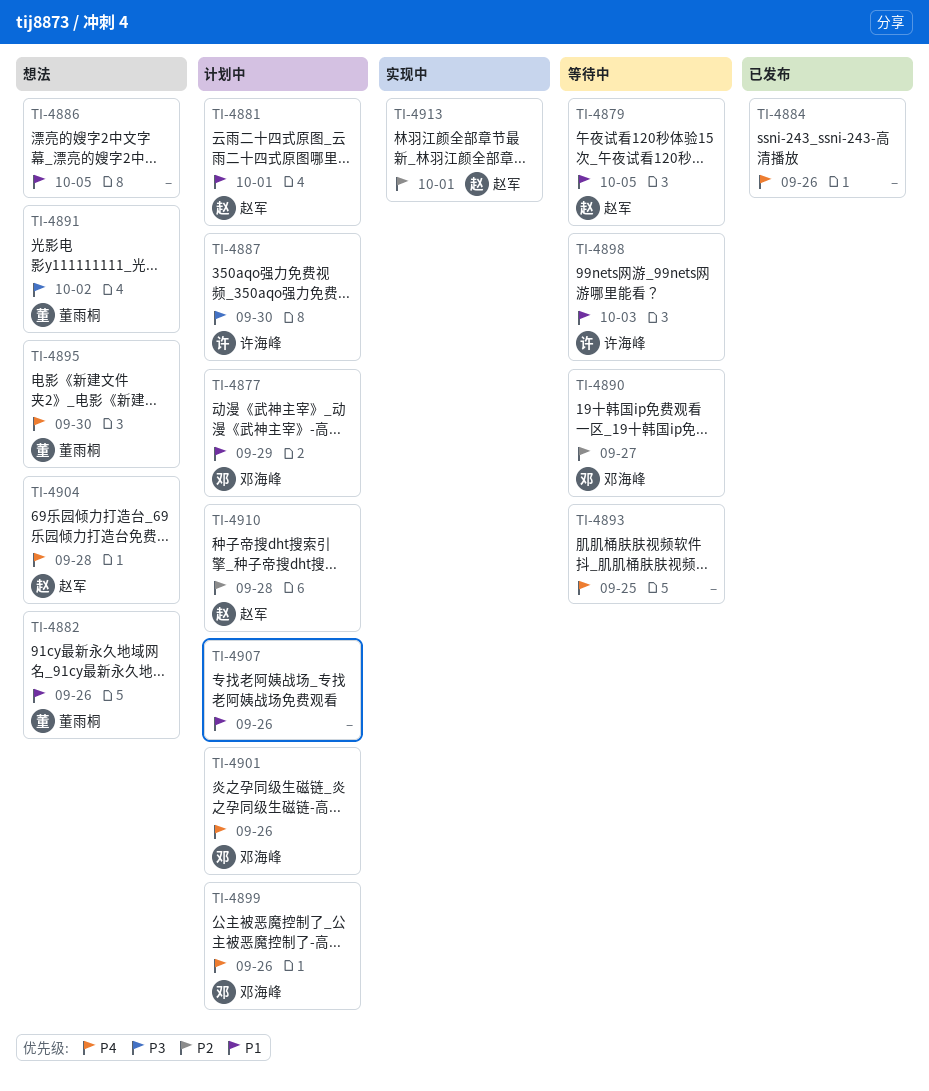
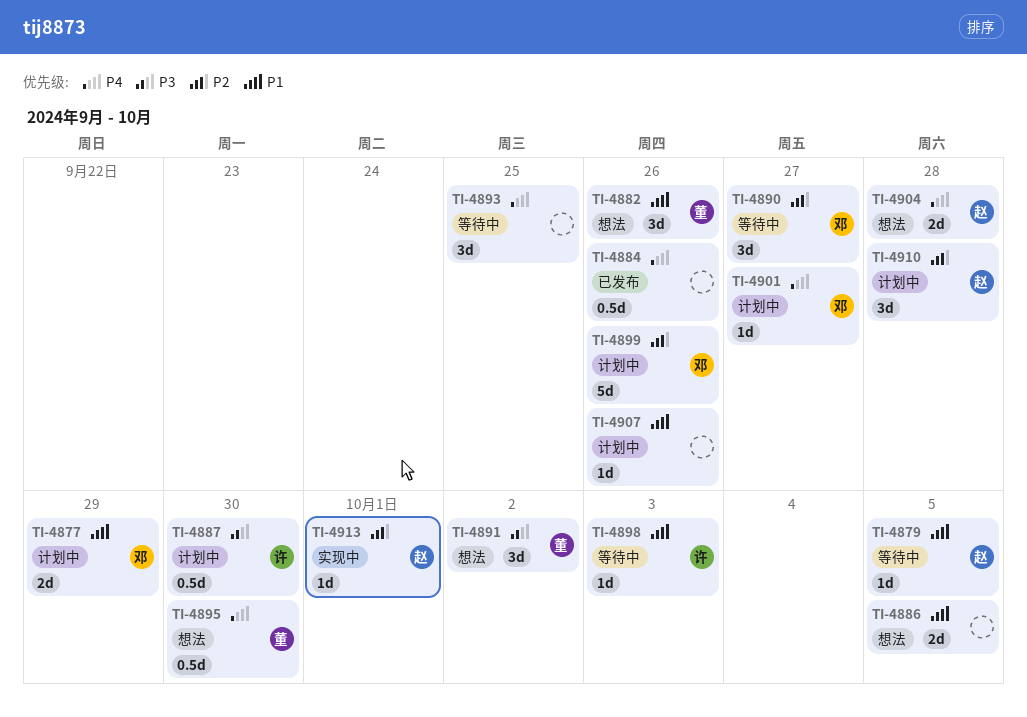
TI-4881: present -> none
TI-4899, priority: P4 -> P2
TI-4901, due: Sep 26 -> Sep 27

